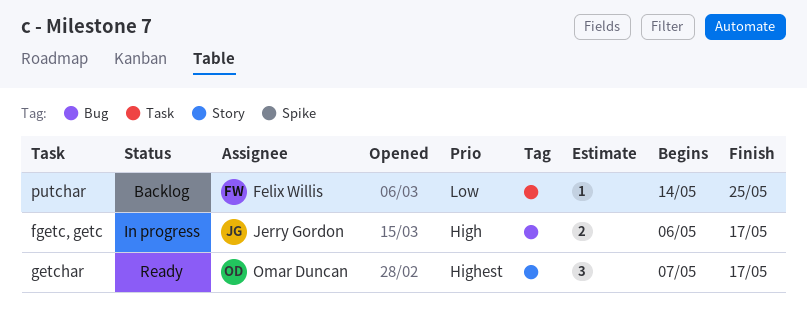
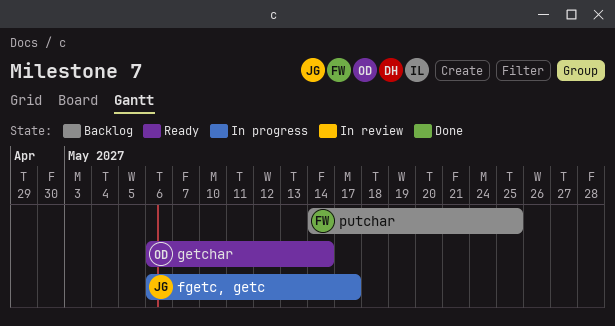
getchar, start: May 7 -> May 6
getchar, due: May 17 -> May 14

